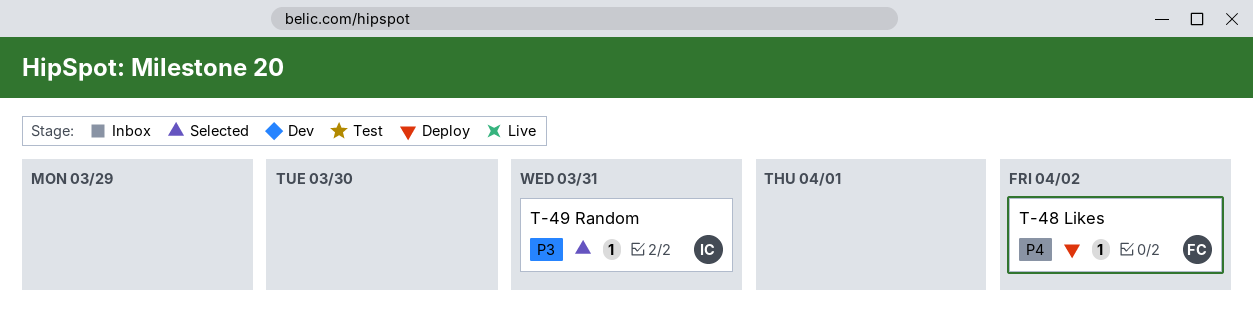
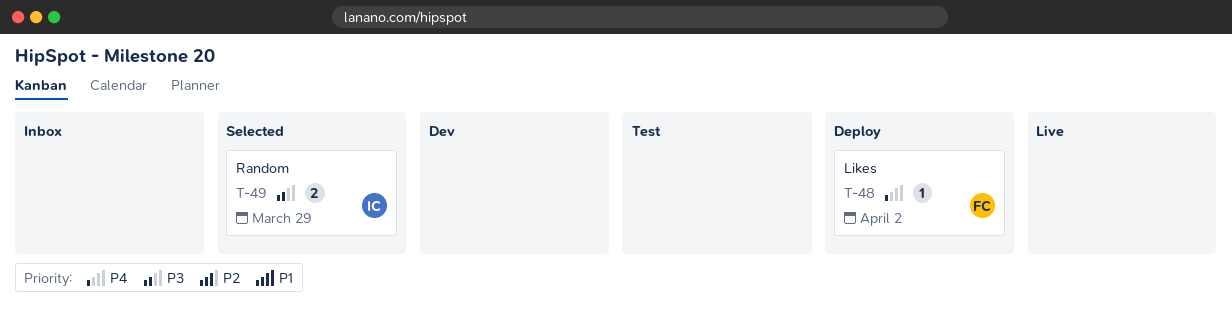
T-49, estimate: 1 -> 2
T-49, due: Mar 31 -> Mar 29

